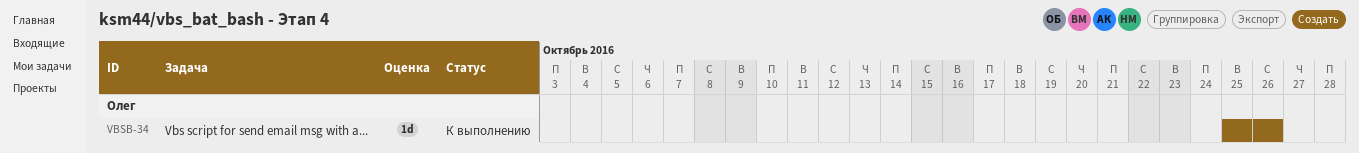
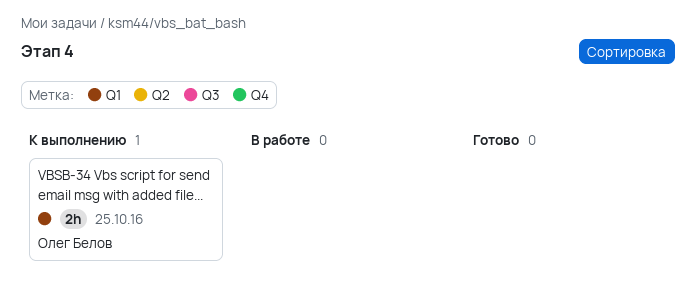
VBSB-34, estimate: 1d -> 2h
VBSB-34, due: Oct 26 -> Oct 25

